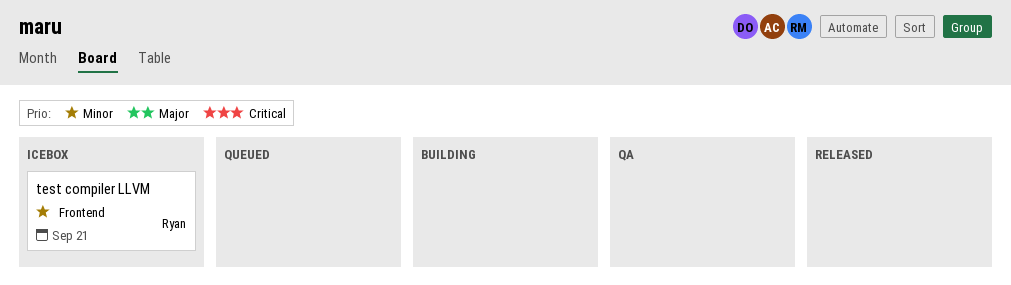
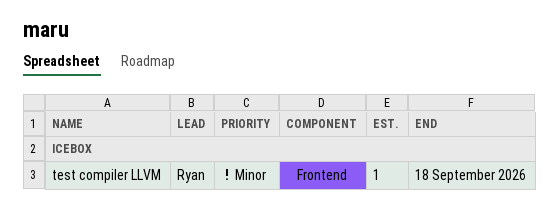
test compiler LLVM, due: Sep 21 -> Sep 18

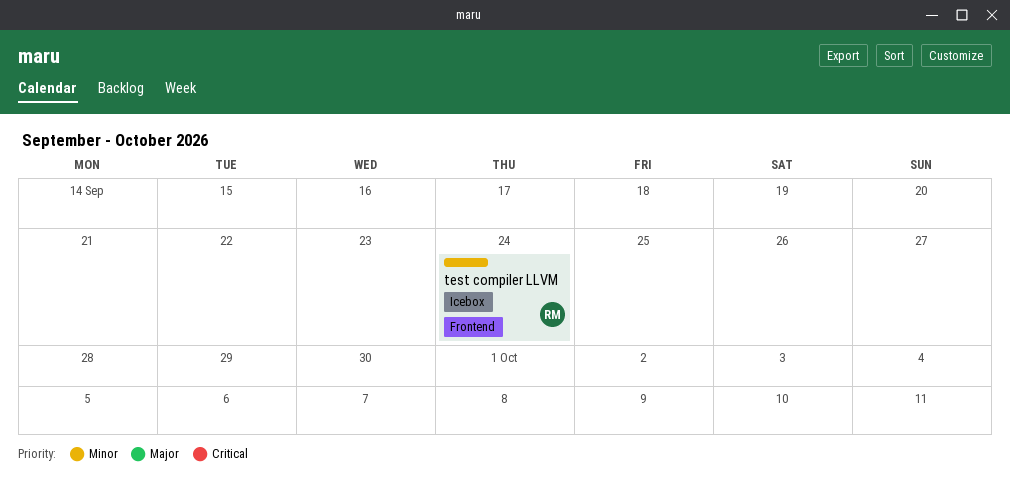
test compiler LLVM, due: Sep 18 -> Sep 24

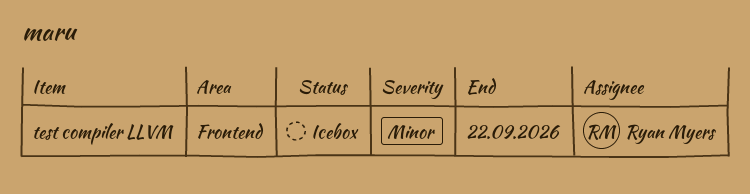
test compiler LLVM, due: Sep 24 -> Sep 22

